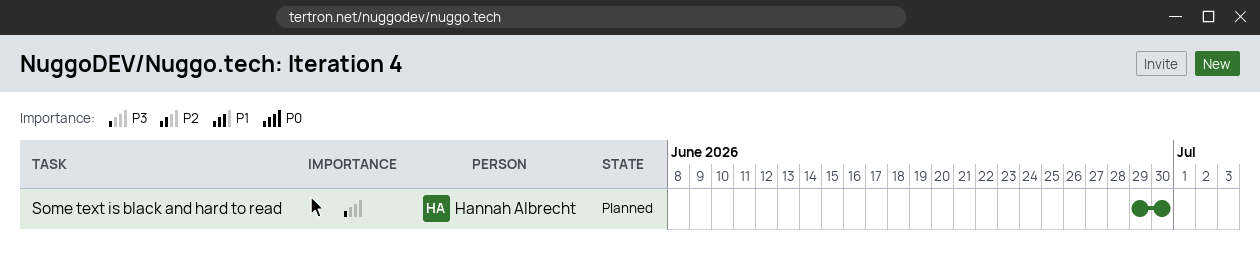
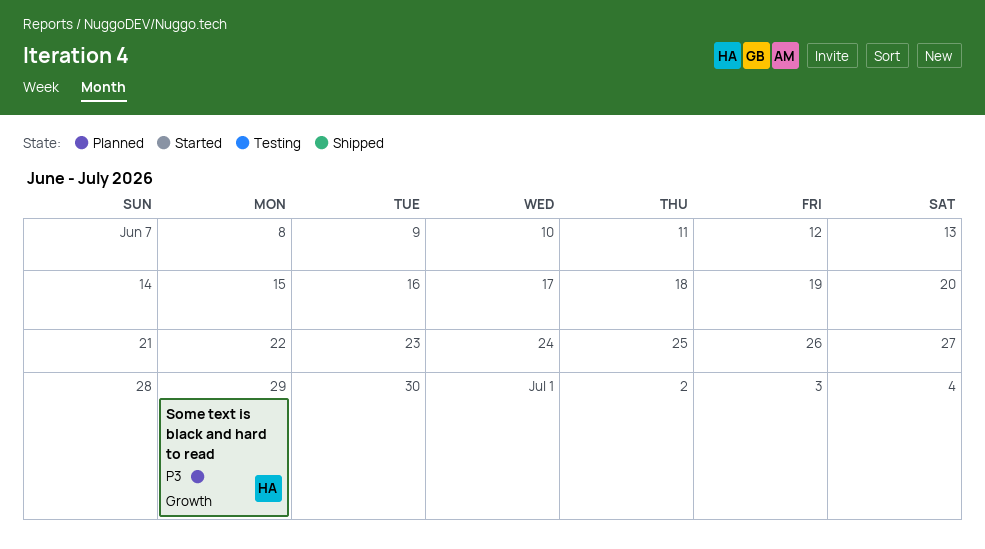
Some text is black and hard to read, due: Jun 30 -> Jun 29

